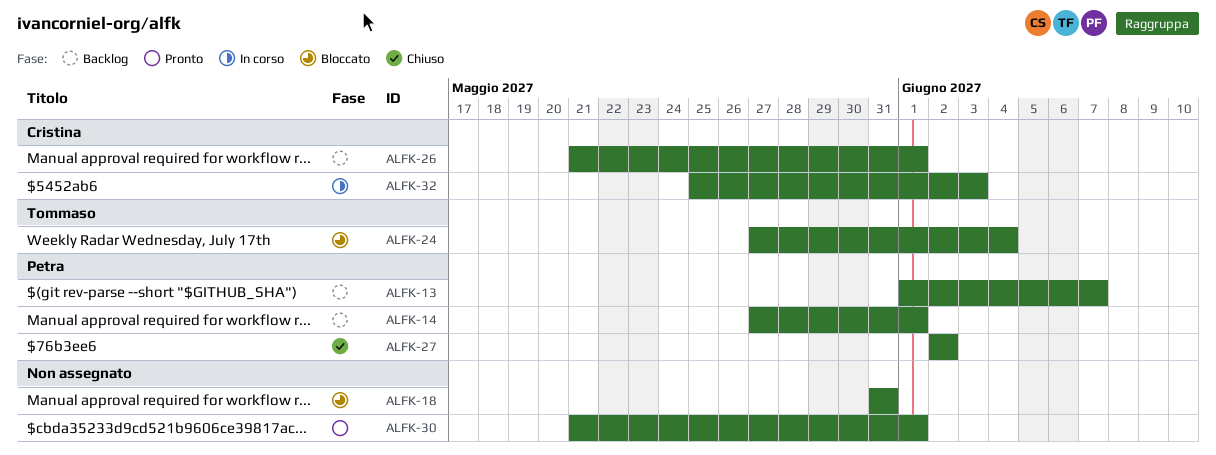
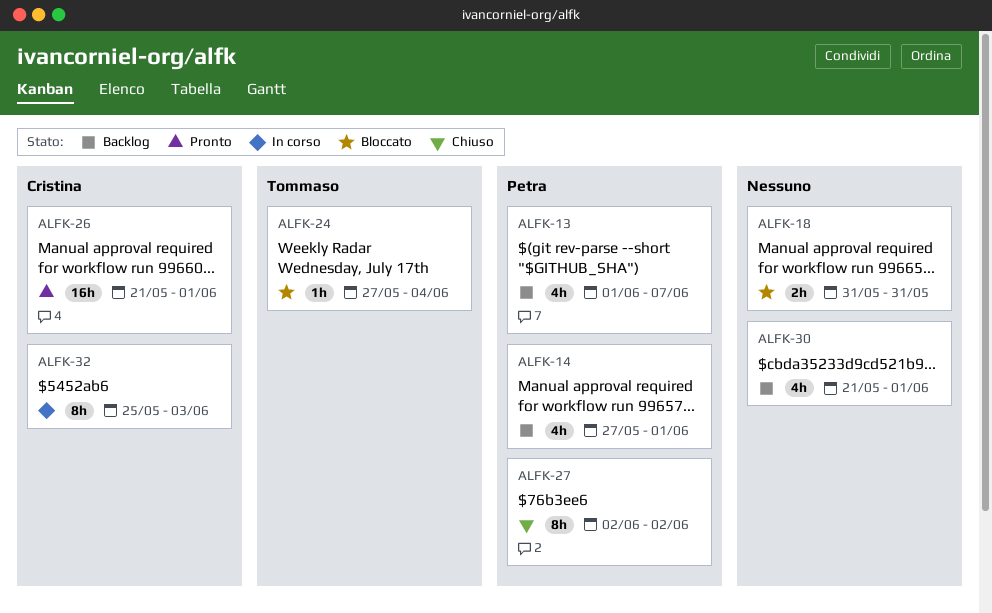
ALFK-26, status: Backlog -> Pronto
ALFK-30, status: Pronto -> Backlog

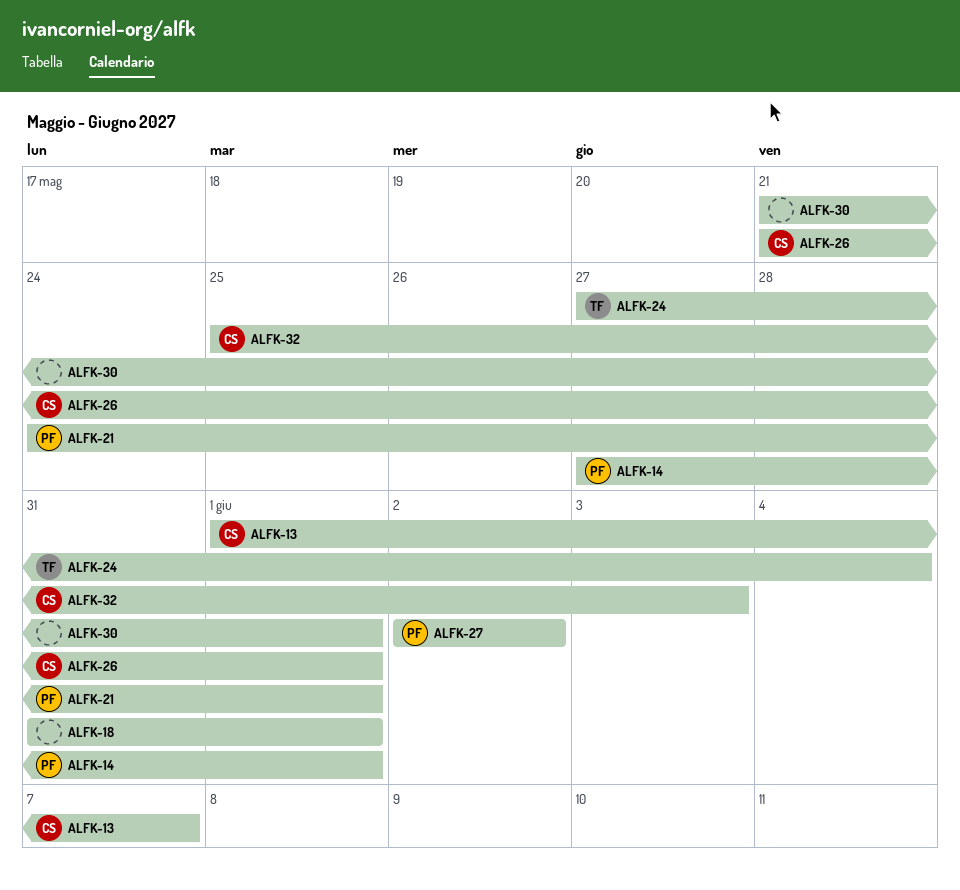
ALFK-13, owner: Petra -> Cristina
ALFK-18, due: May 31 -> Jun 1
ALFK-21: none -> present

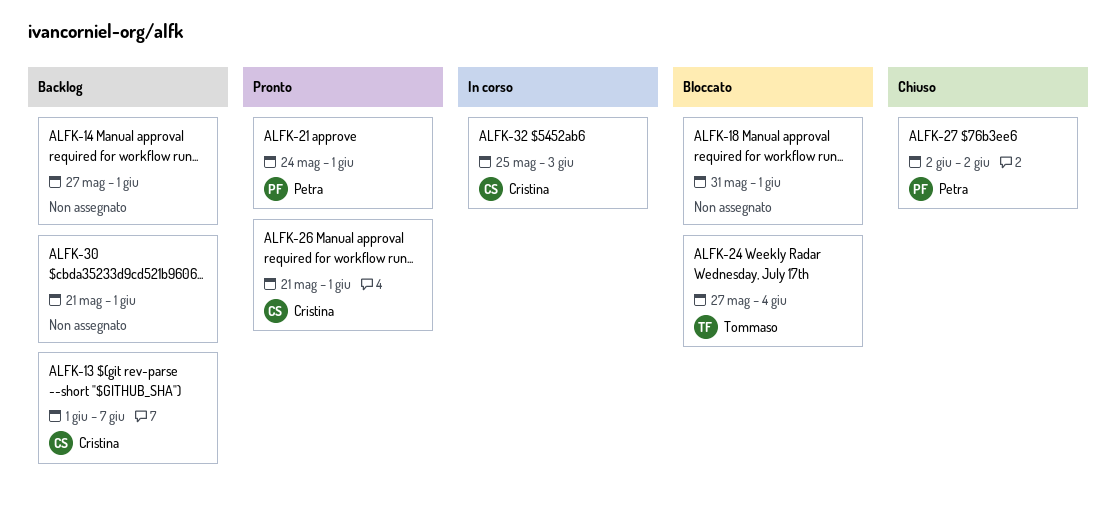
ALFK-14, owner: Petra -> none

